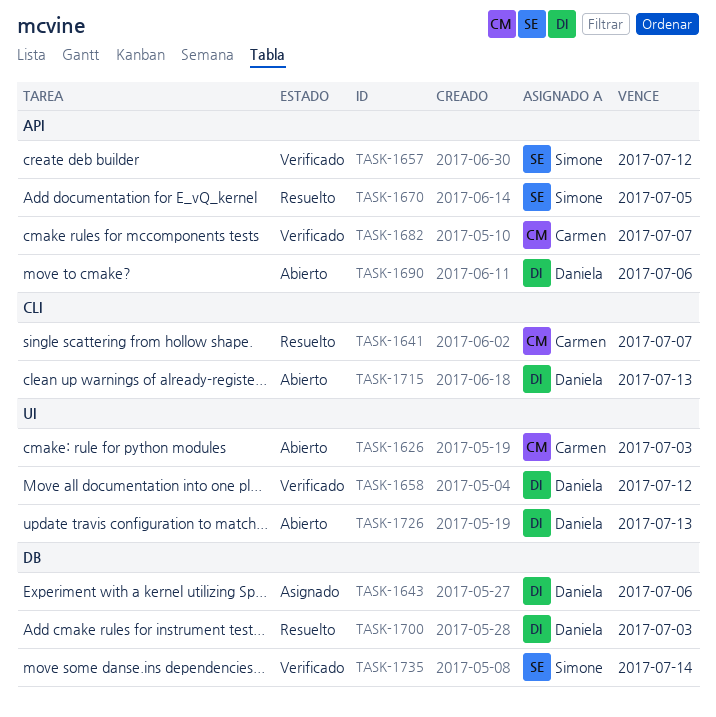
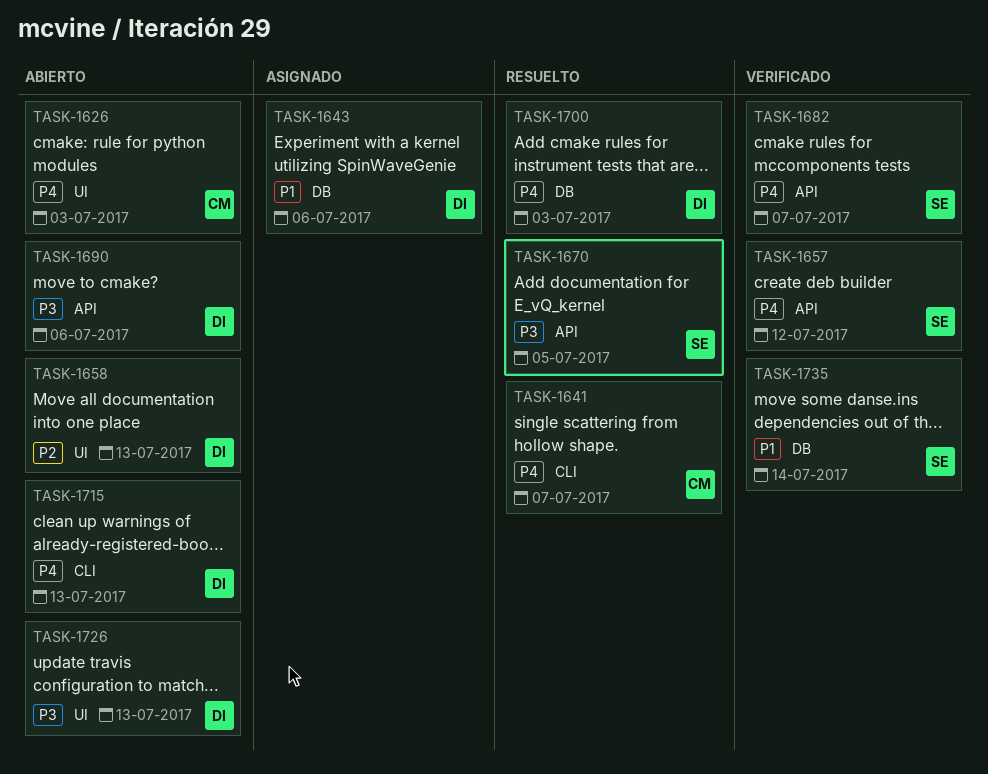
TASK-1658, status: Verificado -> Abierto
TASK-1658, due: Jul 12 -> Jul 13
TASK-1682, owner: Carmen -> Simone

